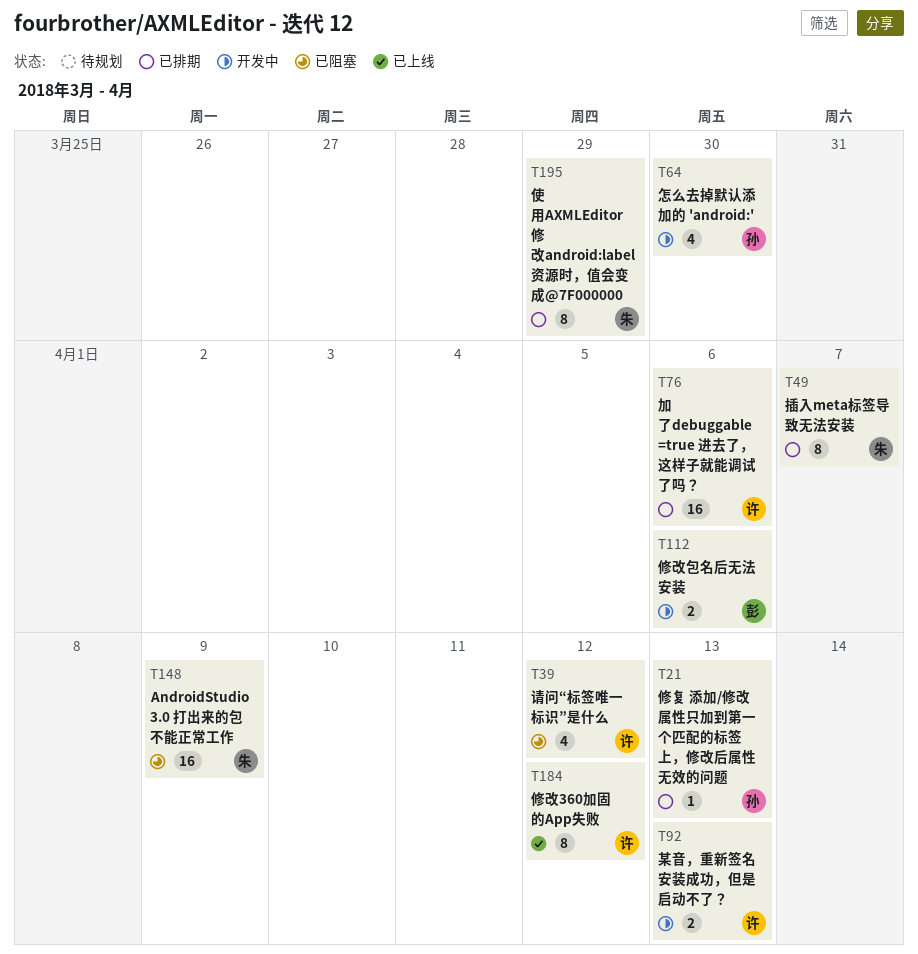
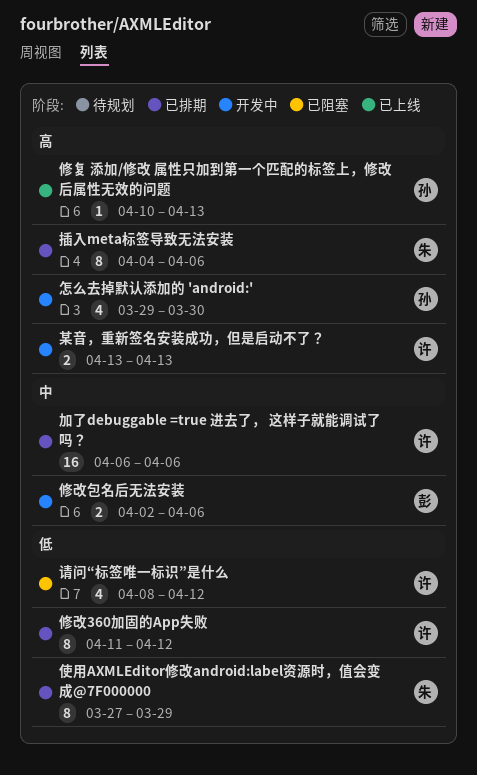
AndroidStudio 3.0 打出来的包不能正常工作: present -> none
修复 添加/修改 属性只加到第一个匹配的标签上，修改后属性无效的问题, status: 已排期 -> 已上线
修改360加固的App失败, status: 已上线 -> 已排期
插入meta标签导致无法安装, due: Apr 7 -> Apr 6

